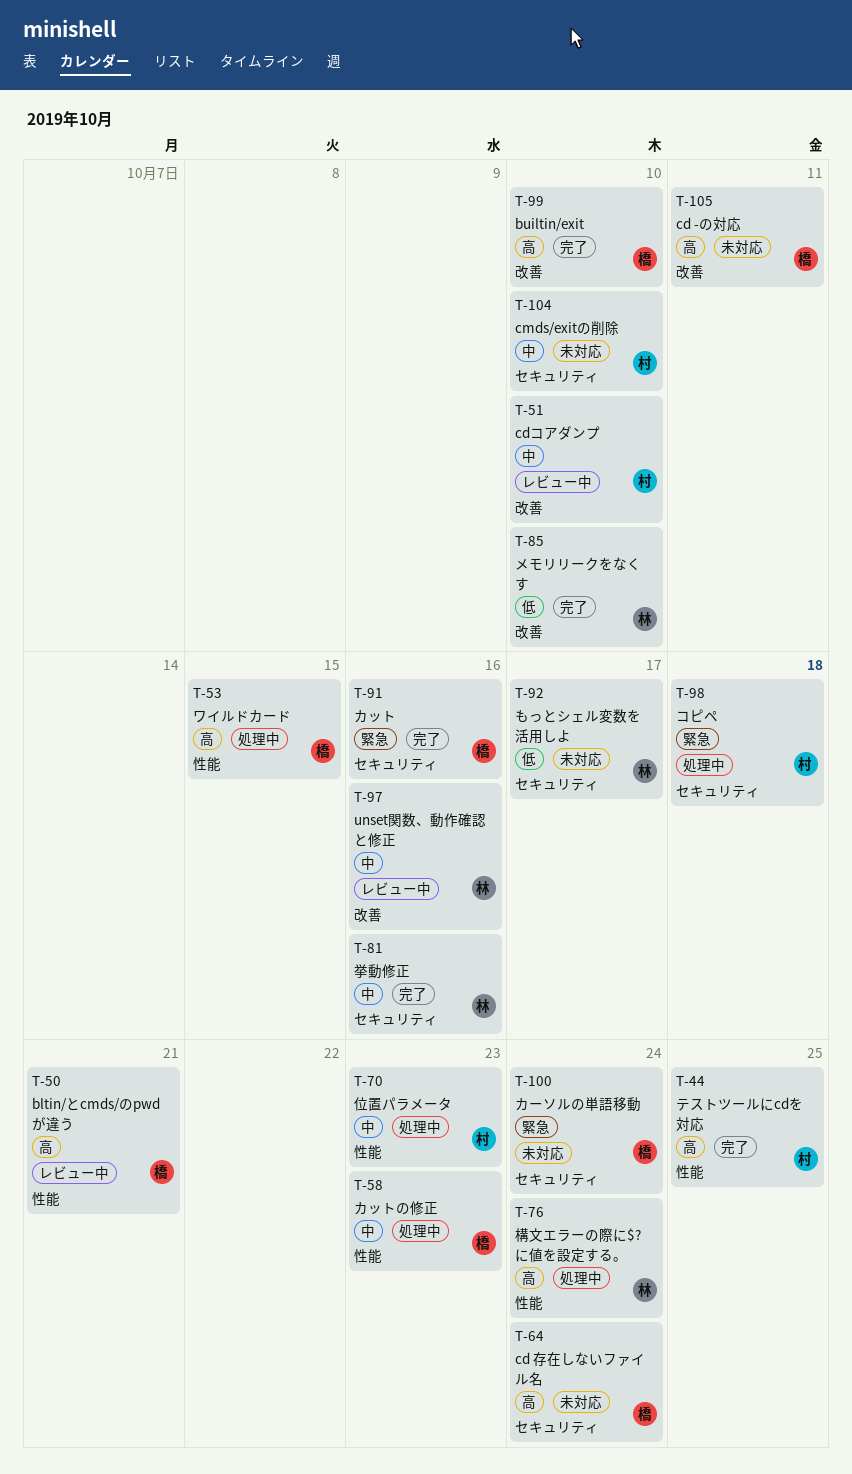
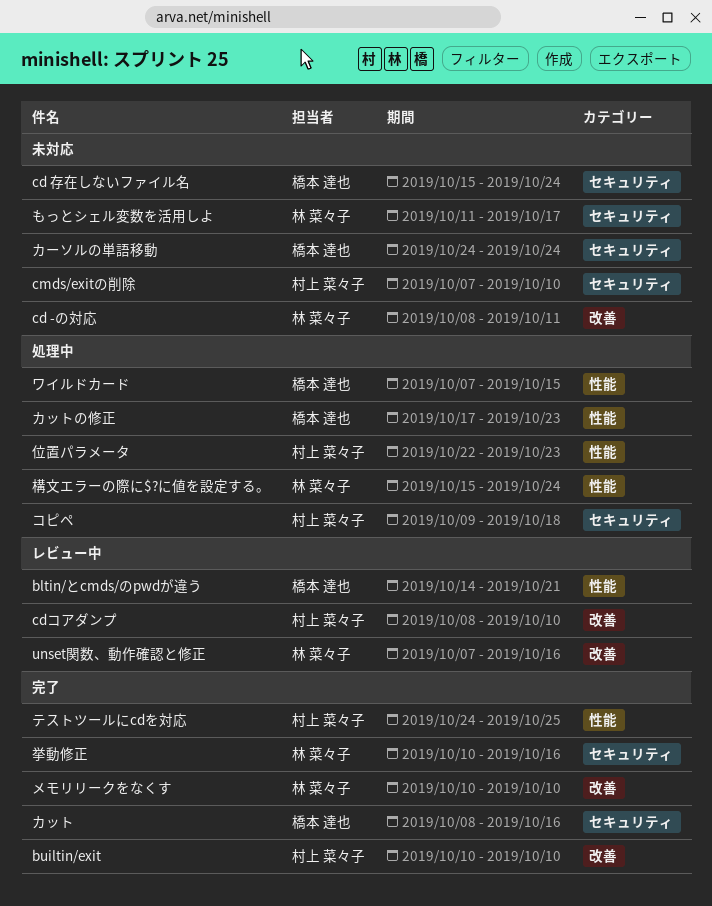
builtin/exit, owner: 橋本 達也 -> 村上 菜々子
cd -の対応, owner: 橋本 達也 -> 林 菜々子

